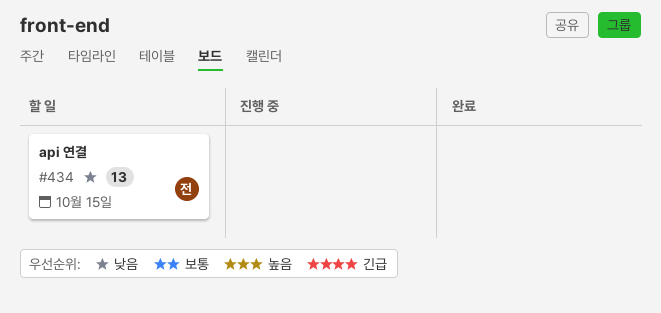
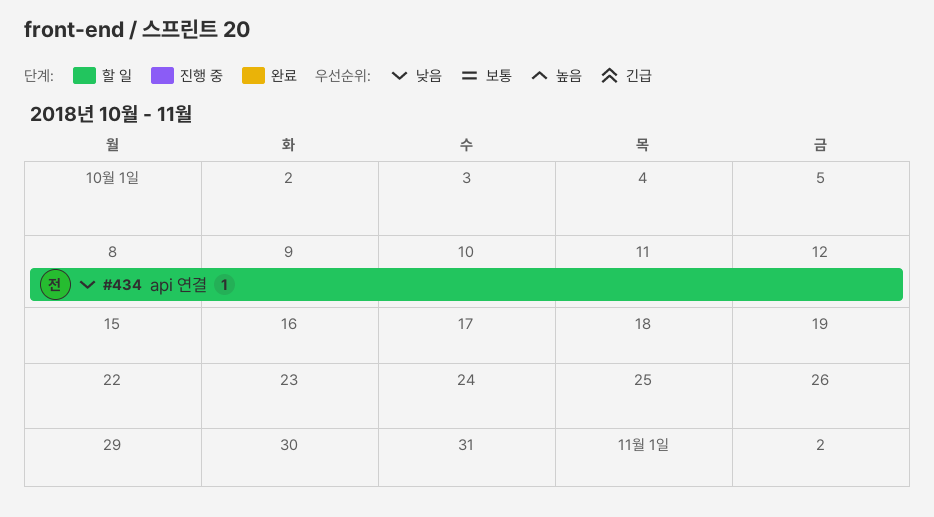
#434, estimate: 13 -> 1
#434, due: Oct 15 -> Oct 12

